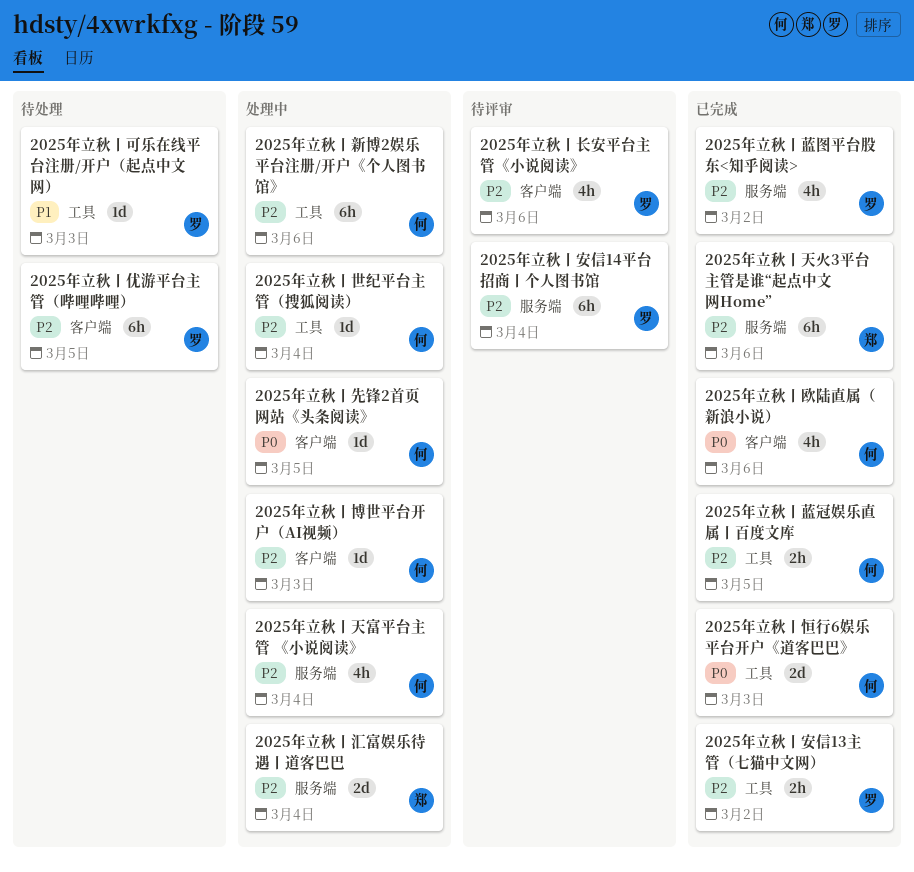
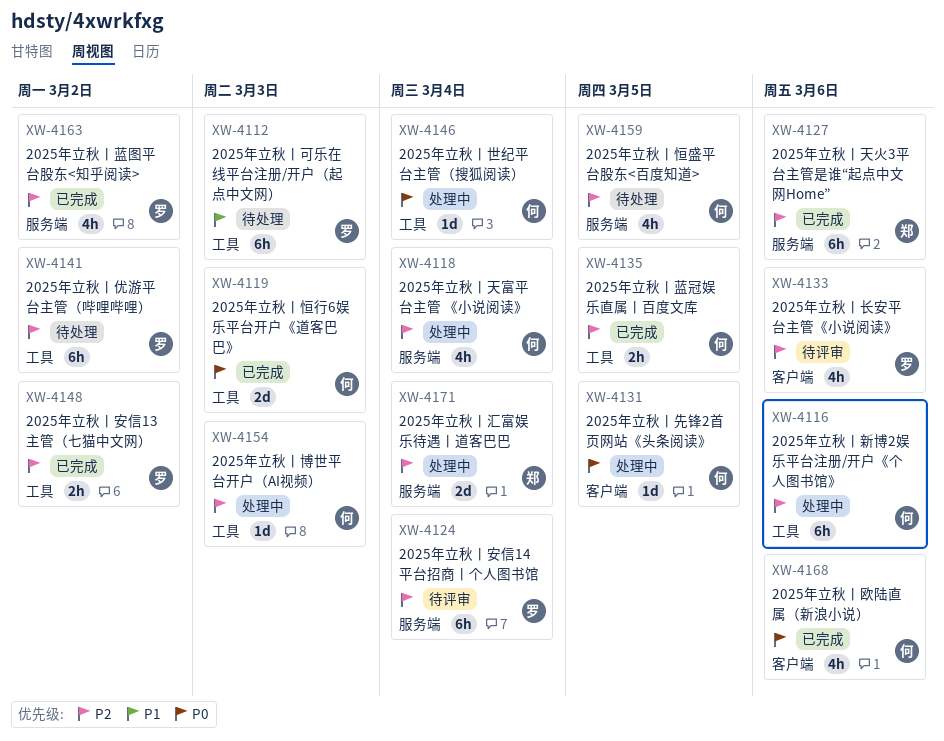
2025年立秋丨世纪平台主管（搜狐阅读）, priority: P2 -> P0
2025年立秋丨优游平台主管（哔哩哔哩）, label: 客户端 -> 工具
2025年立秋丨优游平台主管（哔哩哔哩）, due: Mar 5 -> Mar 2
2025年立秋丨博世平台开户（AI视频）, label: 客户端 -> 工具
2025年立秋丨可乐在线平台注册/开户（起点中文网）, estimate: 1d -> 6h
2025年立秋丨恒盛平台股东<百度知道>: none -> present

